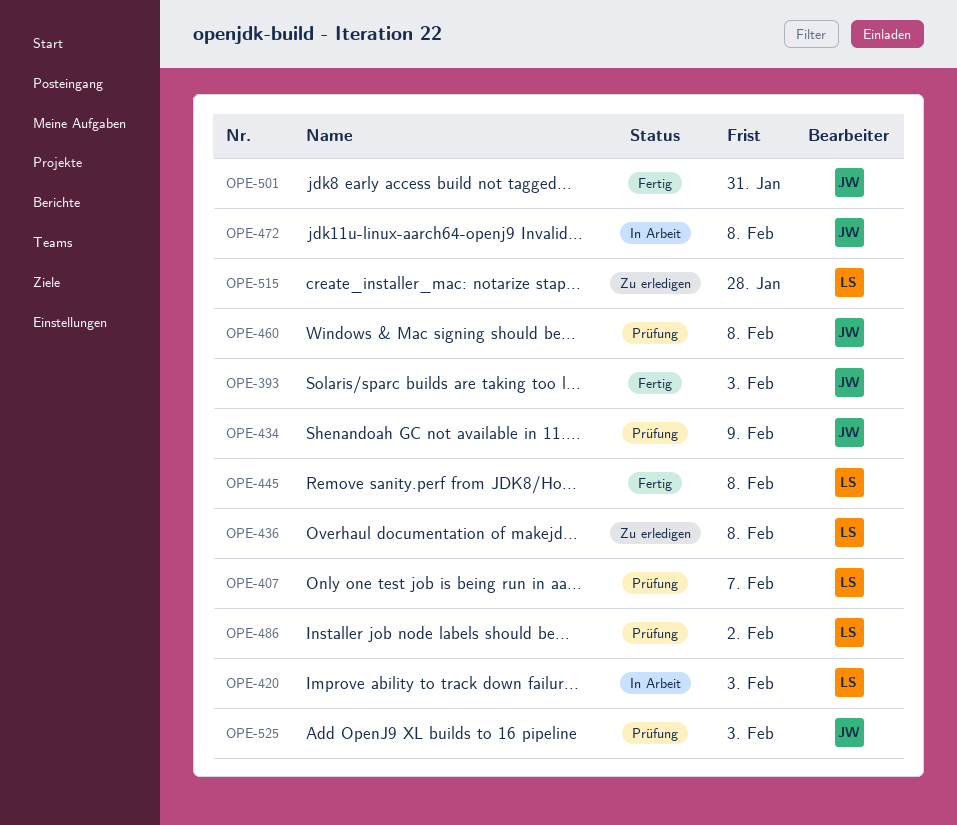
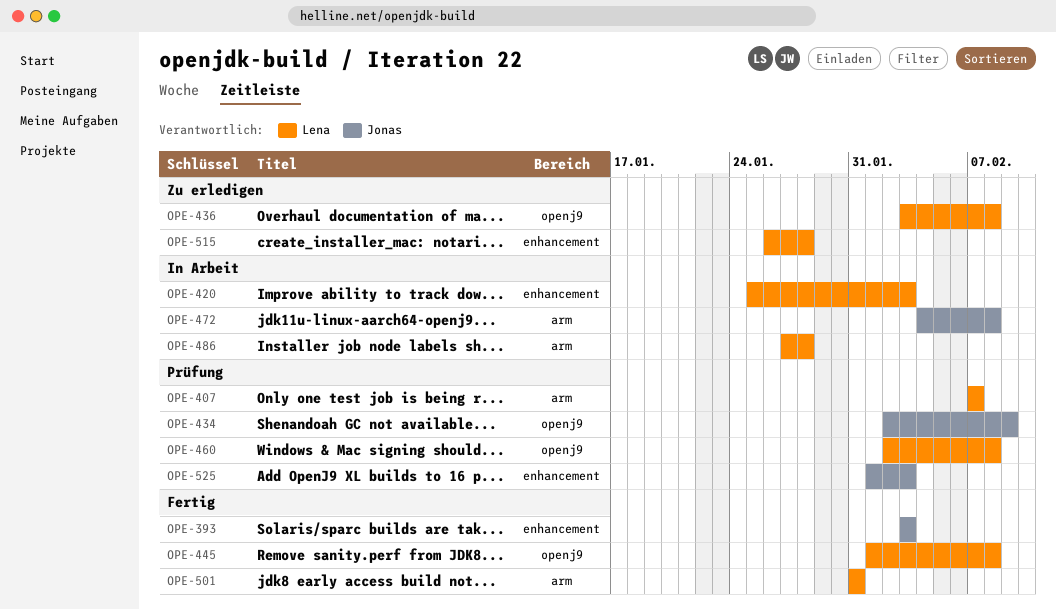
OPE-460, owner: Jonas -> Lena
OPE-486, status: Prüfung -> In Arbeit
OPE-486, due: Feb 2 -> Jan 28
OPE-501, owner: Jonas -> Lena

